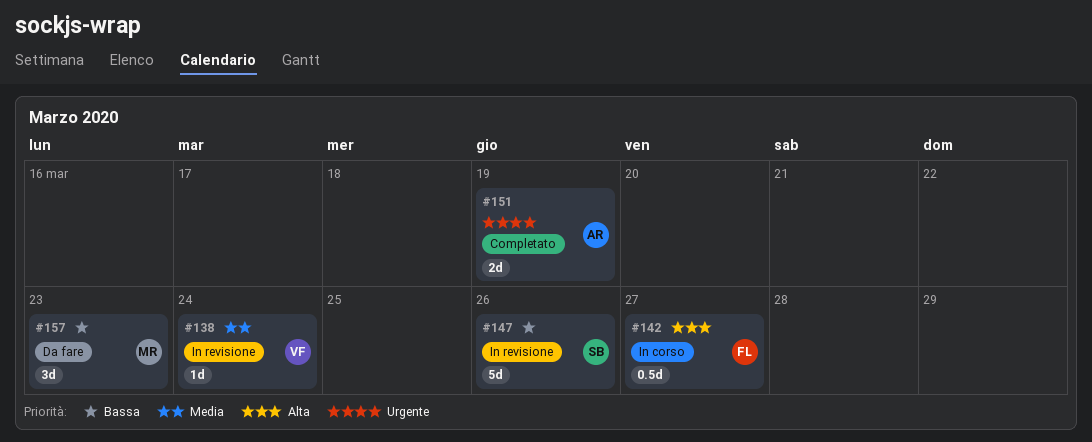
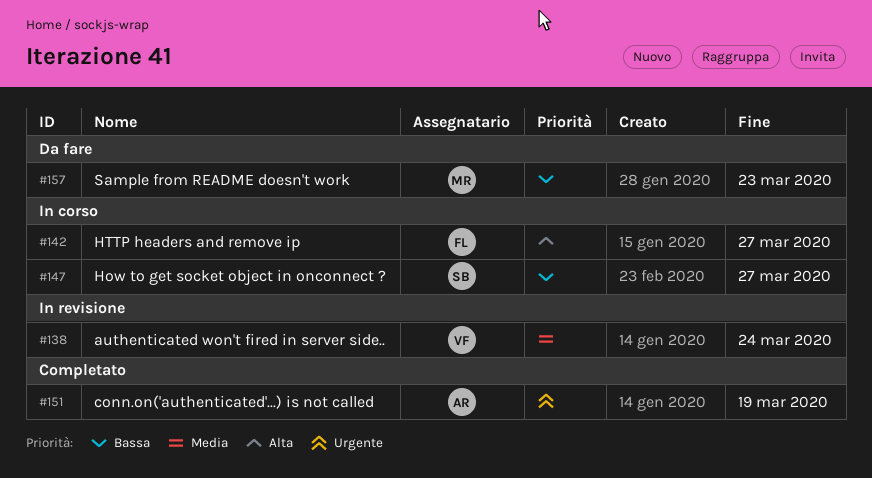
#147, status: In revisione -> In corso
#147, due: Mar 26 -> Mar 27

